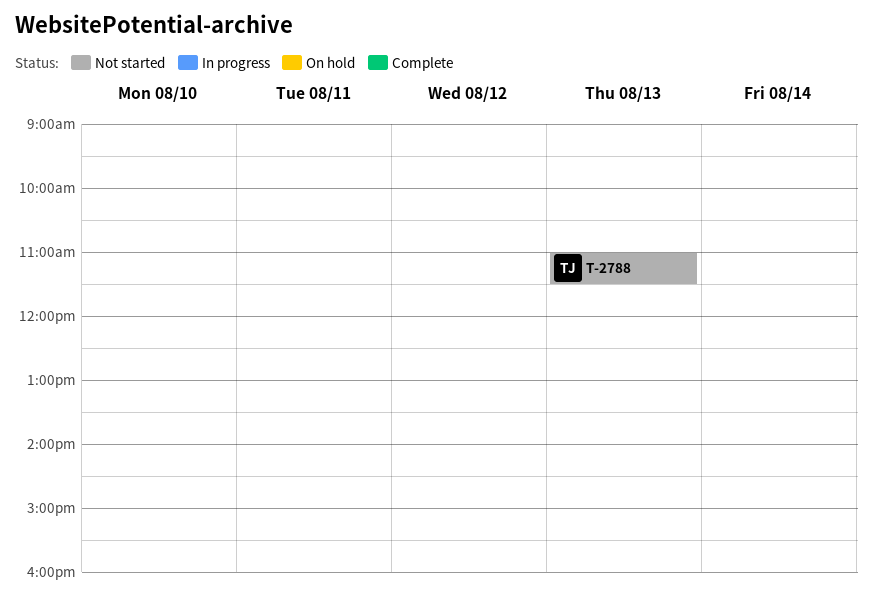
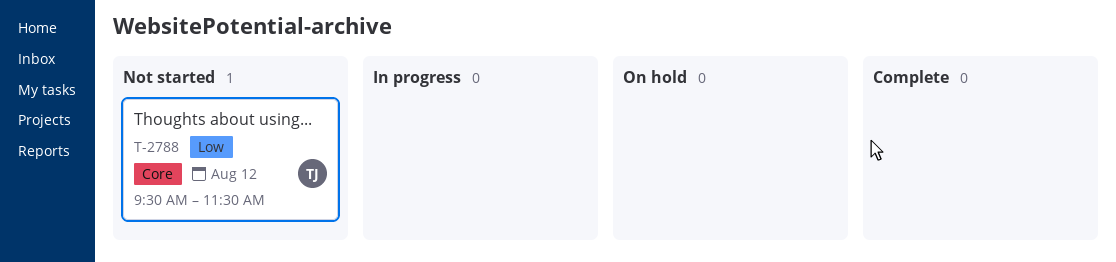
T-2788, day: Aug 13 -> Aug 12
T-2788, begins: 11:00 -> 09:30

